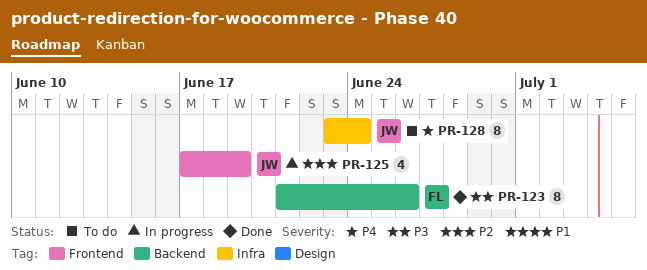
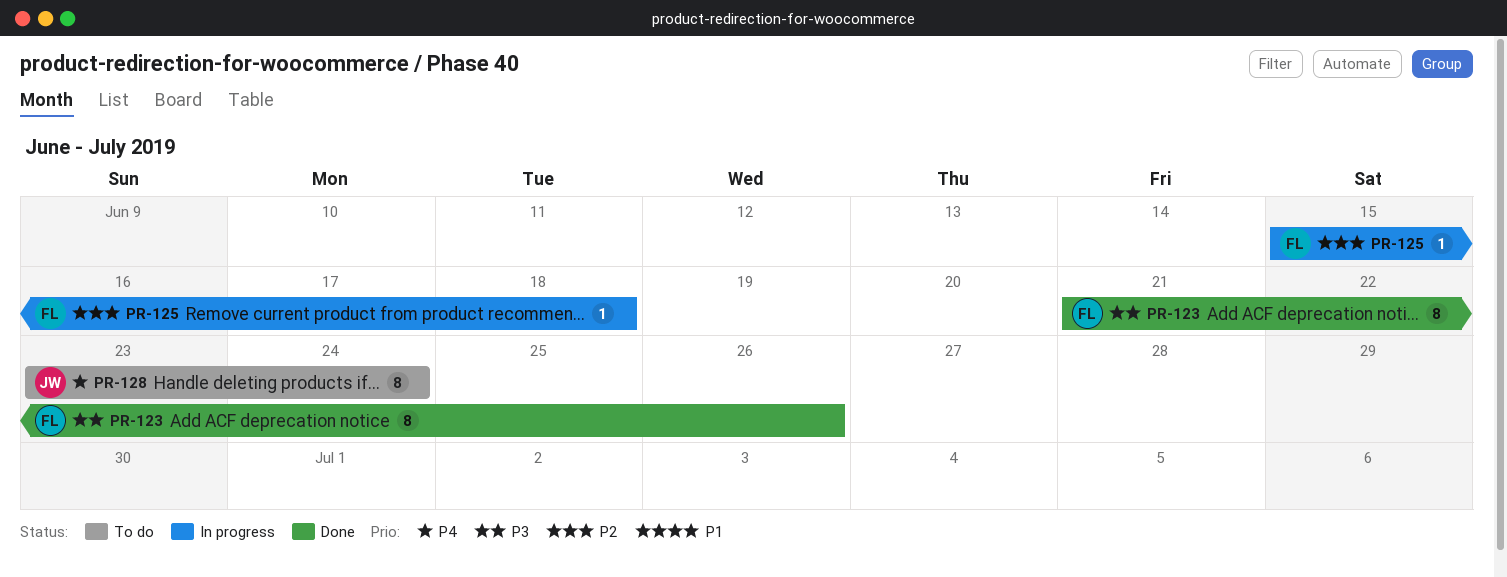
PR-125, owner: JW -> FL
PR-125, estimate: 4 -> 1
PR-125, start: Jun 17 -> Jun 15
PR-125, due: Jun 19 -> Jun 18

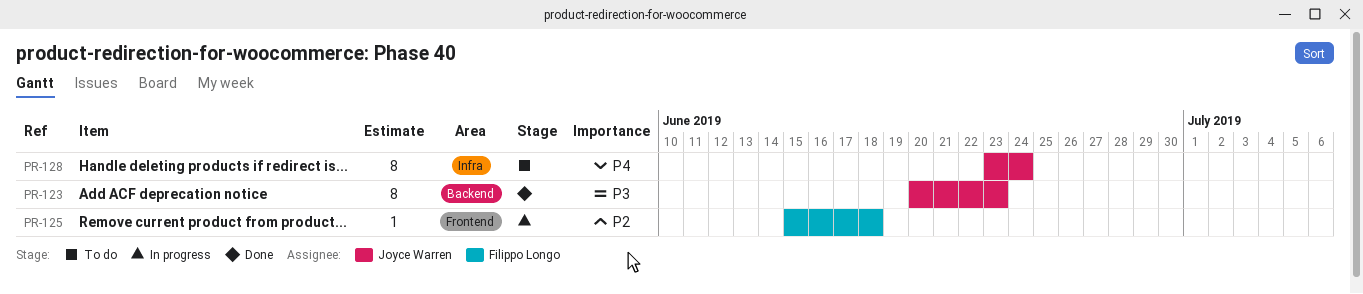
PR-123, owner: Filippo Longo -> Joyce Warren
PR-123, start: Jun 21 -> Jun 20
PR-123, due: Jun 26 -> Jun 23

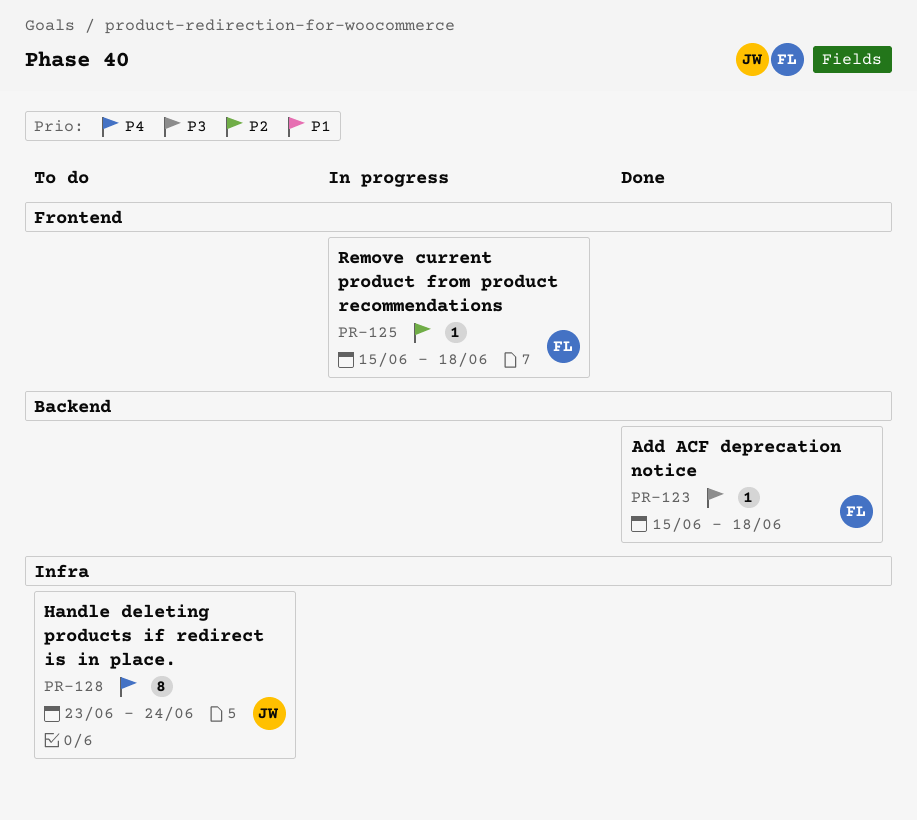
PR-123, owner: Joyce Warren -> Filippo Longo
PR-123, estimate: 8 -> 1
PR-123, start: Jun 20 -> Jun 15
PR-123, due: Jun 23 -> Jun 18

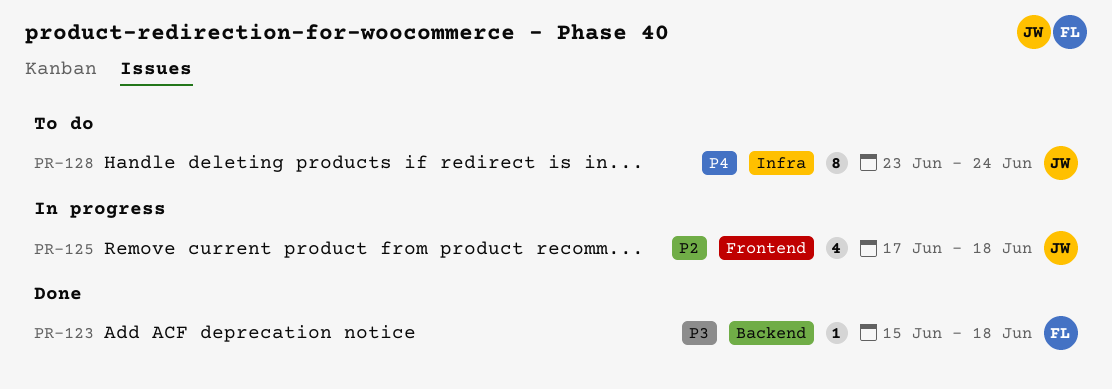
PR-125, owner: FL -> JW
PR-125, estimate: 1 -> 4
PR-125, start: Jun 15 -> Jun 17

